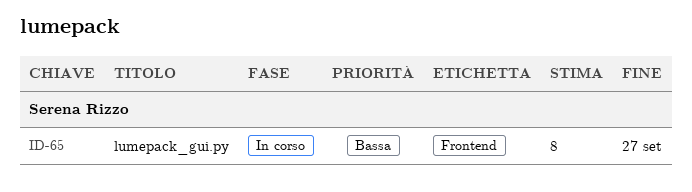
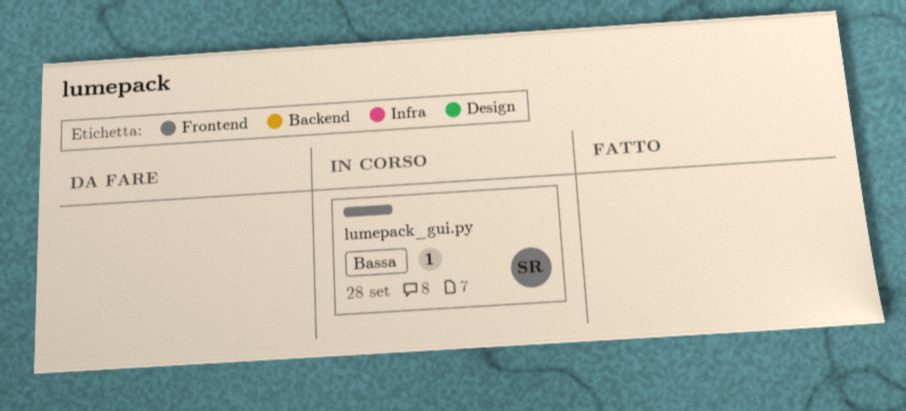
lumepack_gui.py, estimate: 8 -> 1
lumepack_gui.py, due: Sep 27 -> Sep 28

